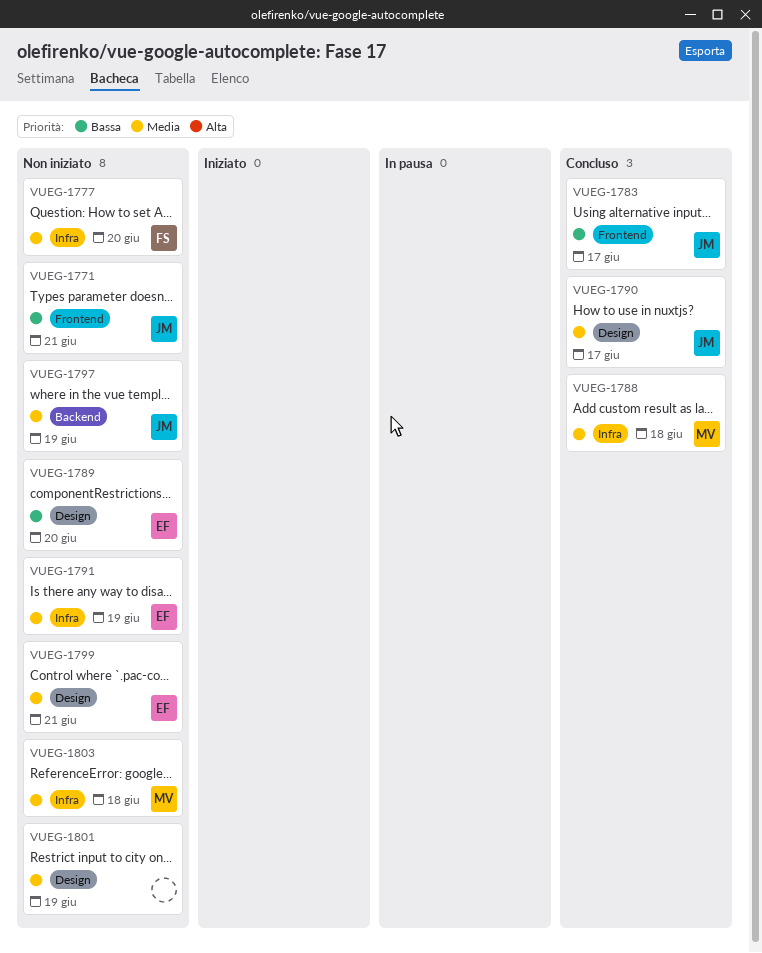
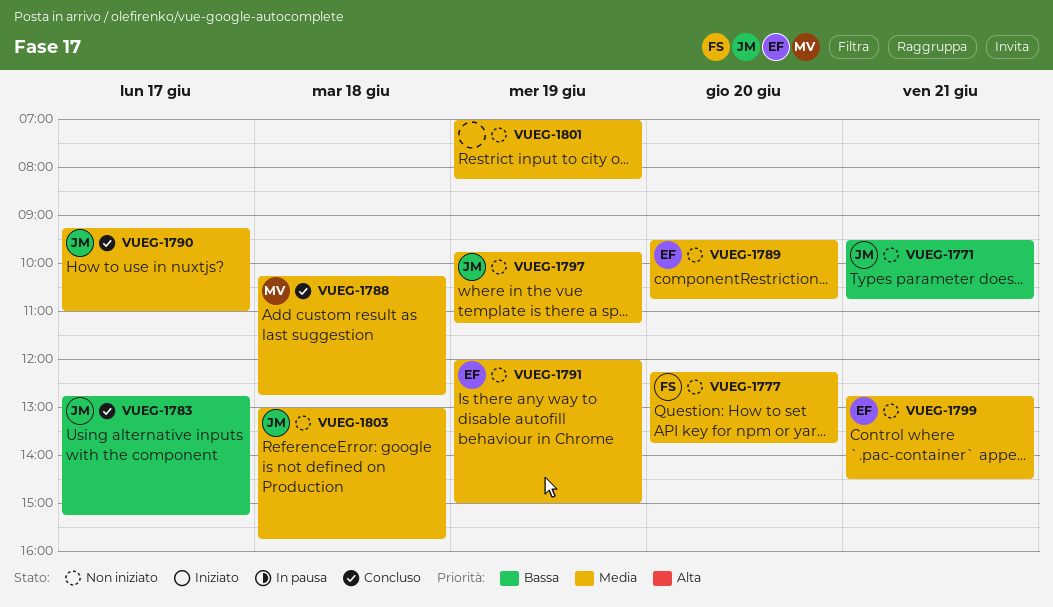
VUEG-1789, priority: Bassa -> Media
VUEG-1803, owner: MV -> JM

